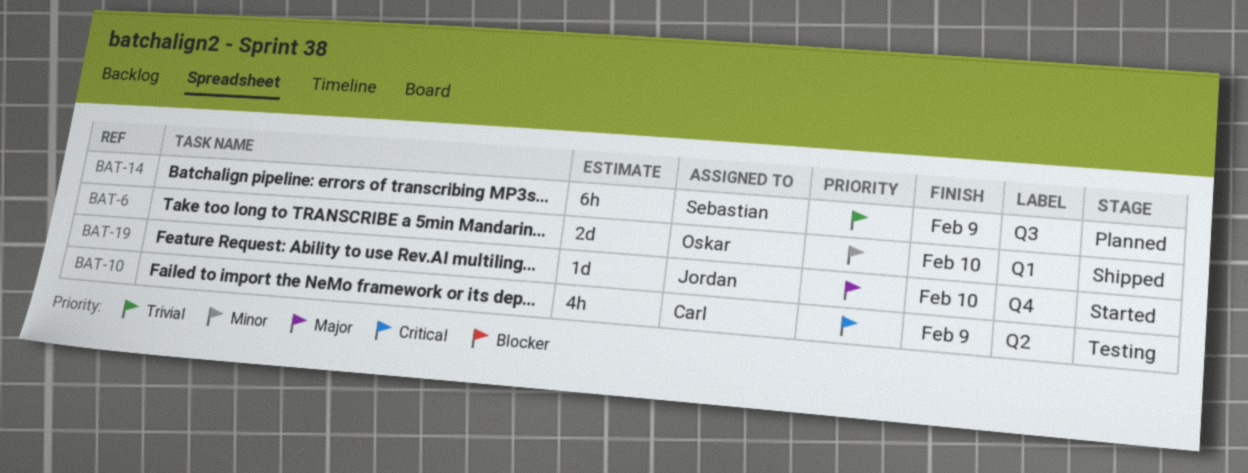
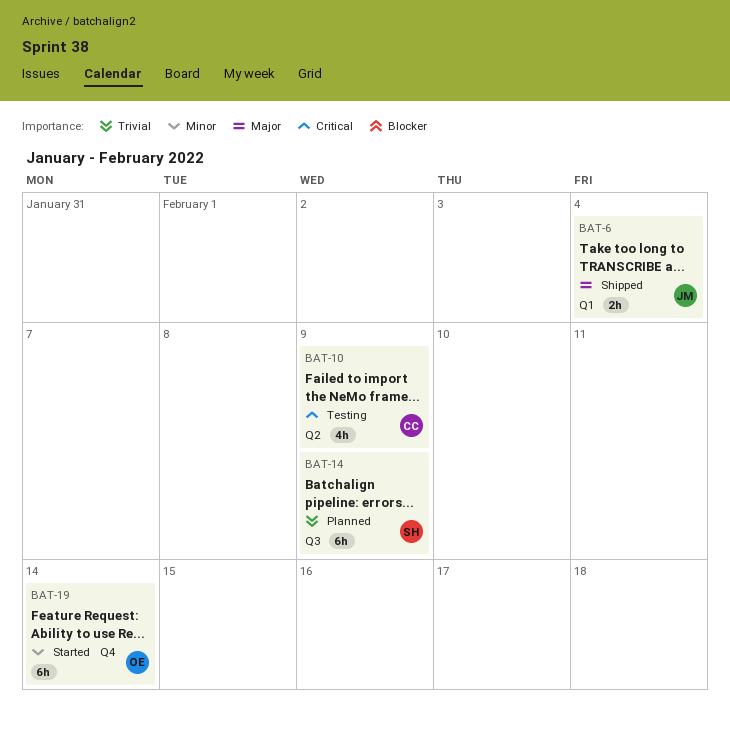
BAT-6, owner: Oskar -> Jordan
BAT-6, priority: Minor -> Major
BAT-6, estimate: 2d -> 2h
BAT-6, due: Feb 10 -> Feb 4
BAT-19, owner: Jordan -> Oskar
BAT-19, priority: Major -> Minor
BAT-19, estimate: 1d -> 6h
BAT-19, due: Feb 10 -> Feb 14

